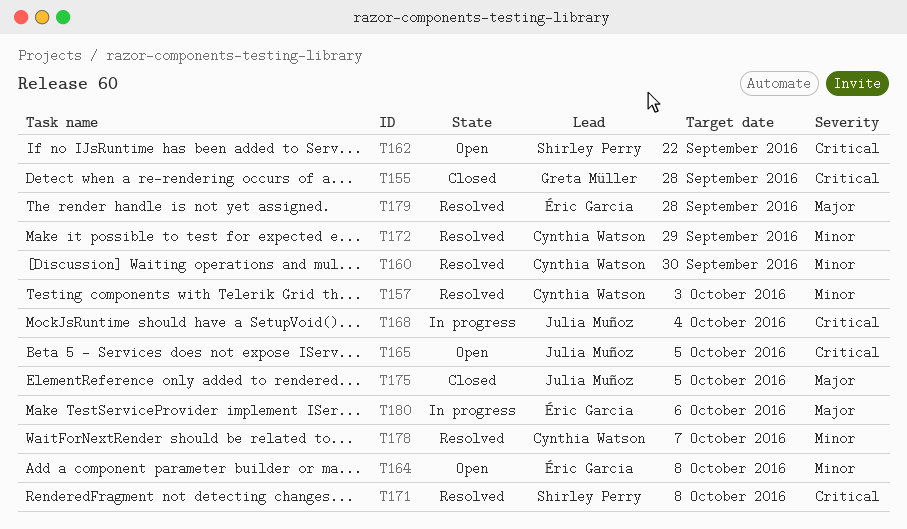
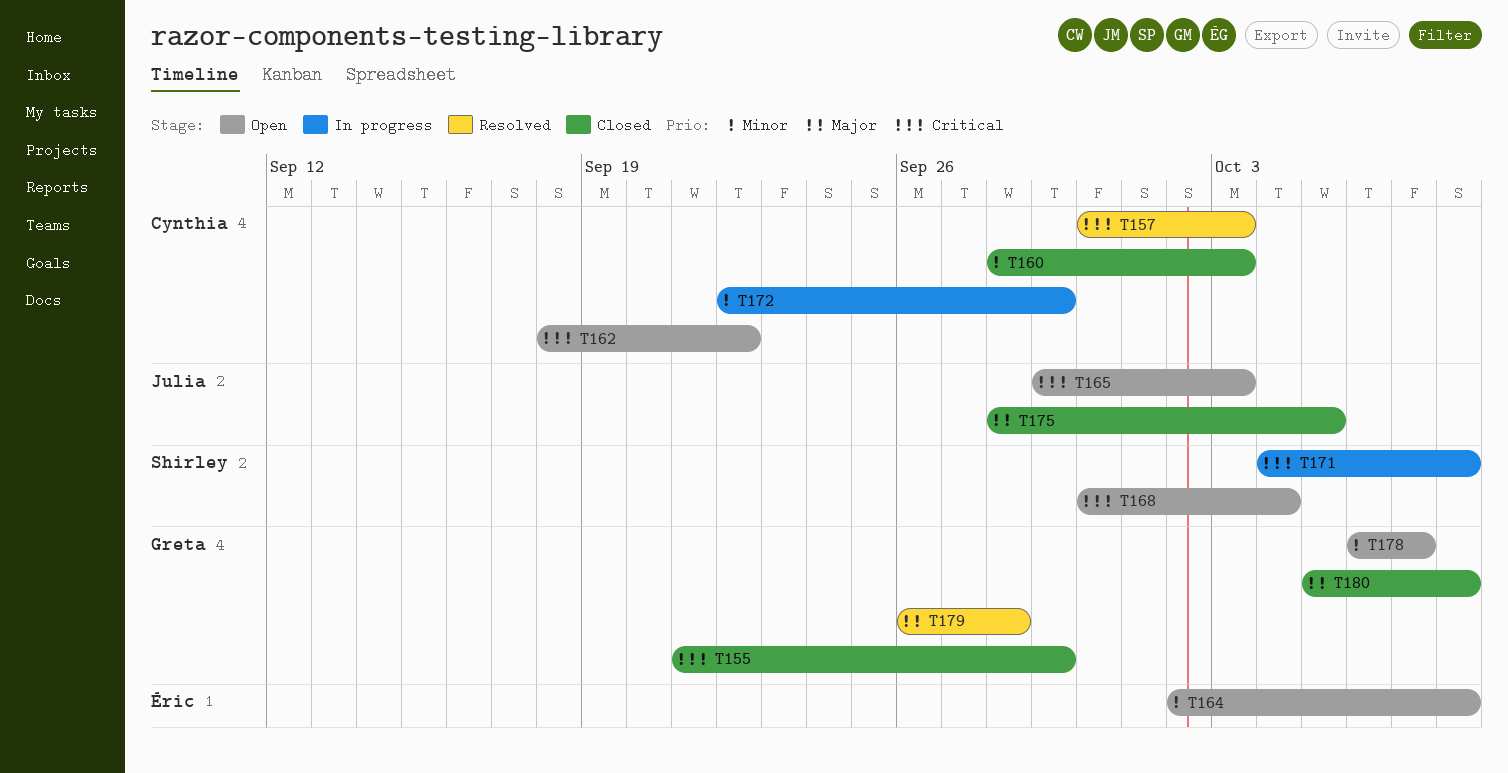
T155, due: Sep 28 -> Sep 29
T157, priority: Minor -> Critical
T160, status: Resolved -> Closed
T160, due: Sep 30 -> Oct 3
T162, owner: Shirley Perry -> Cynthia Watson
T165, due: Oct 5 -> Oct 3
T168, status: In progress -> Open
T168, owner: Julia Muñoz -> Shirley Perry
T171, status: Resolved -> In progress
T172, status: Resolved -> In progress
T178, status: Resolved -> Open
T178, owner: Cynthia Watson -> Greta Müller
T179, owner: Éric Garcia -> Greta Müller
T180, status: In progress -> Closed
T180, owner: Éric Garcia -> Greta Müller
T180, due: Oct 6 -> Oct 8

